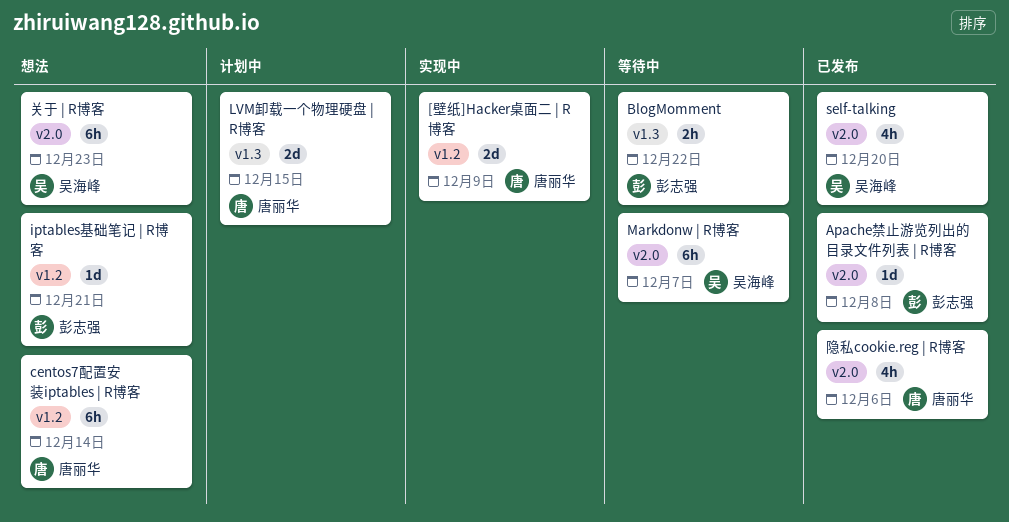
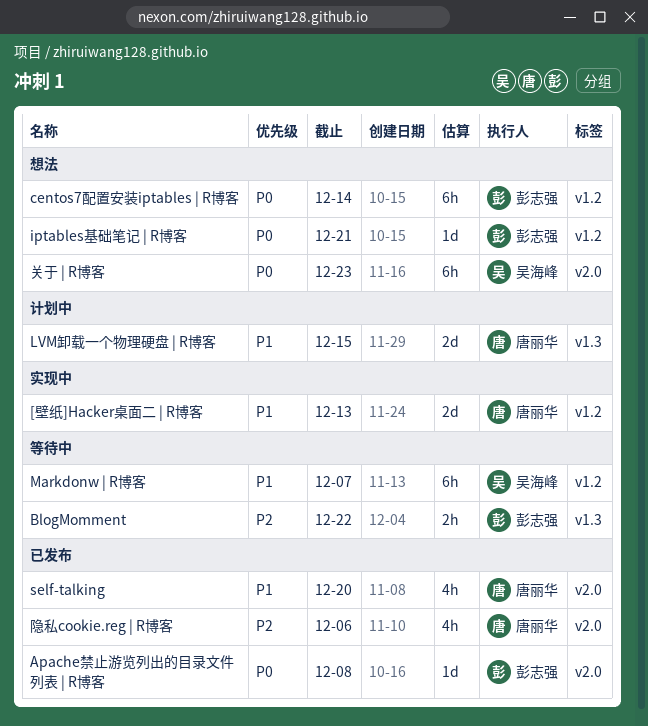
[壁纸]Hacker桌面二 | R博客, due: Dec 9 -> Dec 13
centos7配置安装iptables | R博客, owner: 唐丽华 -> 彭志强
Markdonw | R博客, label: v2.0 -> v1.2
self-talking, owner: 吴海峰 -> 唐丽华

